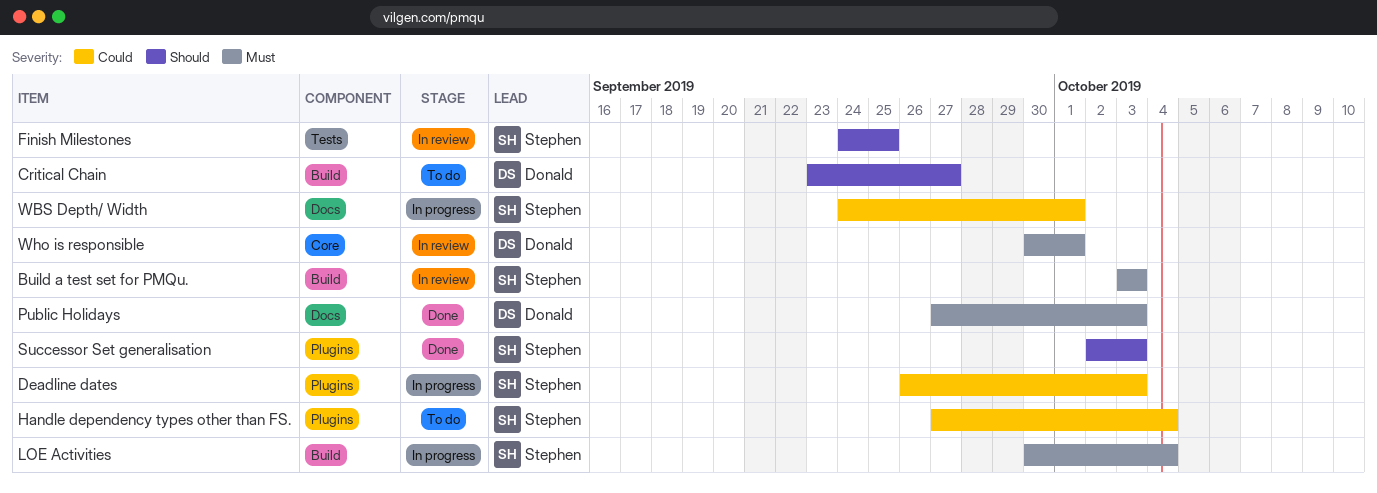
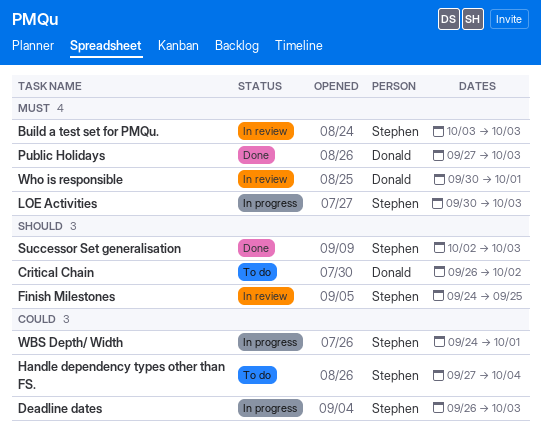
Critical Chain, start: Sep 23 -> Sep 26
Critical Chain, due: Sep 27 -> Oct 2
LOE Activities, due: Oct 4 -> Oct 3

